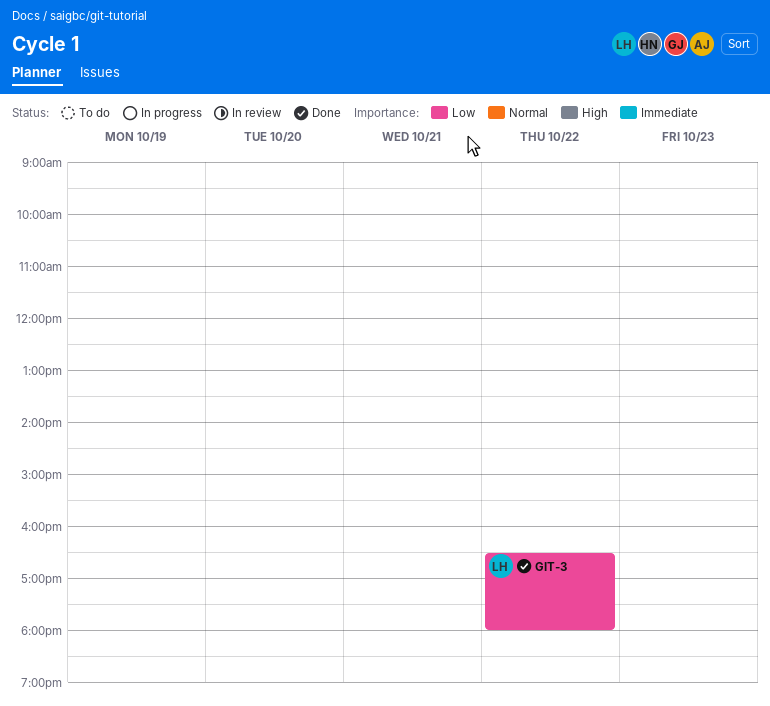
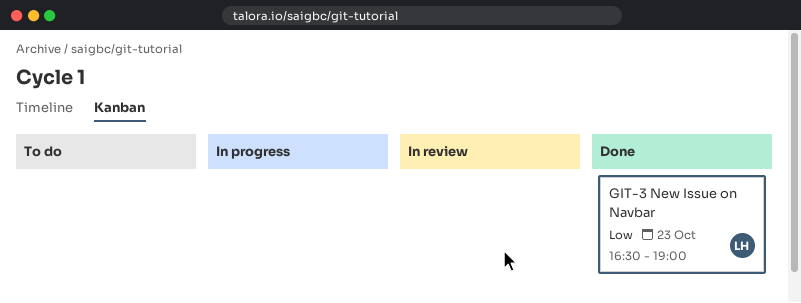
GIT-3, day: Oct 22 -> Oct 23
GIT-3, ends: 18:00 -> 19:00

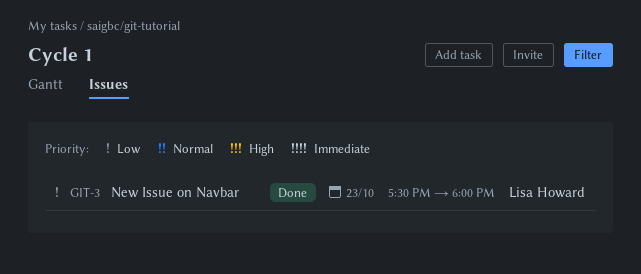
GIT-3, begins: 16:30 -> 17:30
GIT-3, ends: 19:00 -> 18:00

